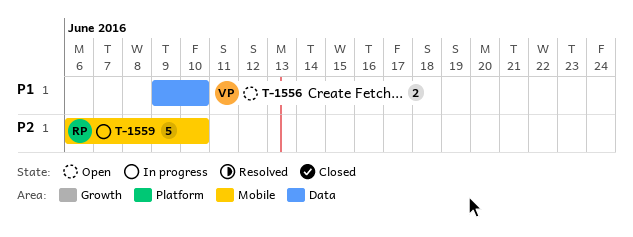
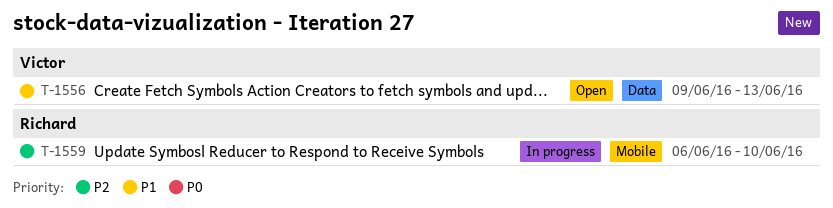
T-1556, due: Jun 10 -> Jun 13

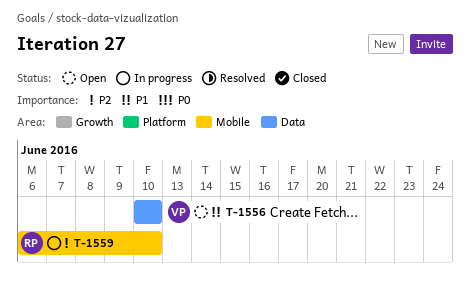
T-1556, start: Jun 9 -> Jun 10
T-1556, due: Jun 13 -> Jun 10

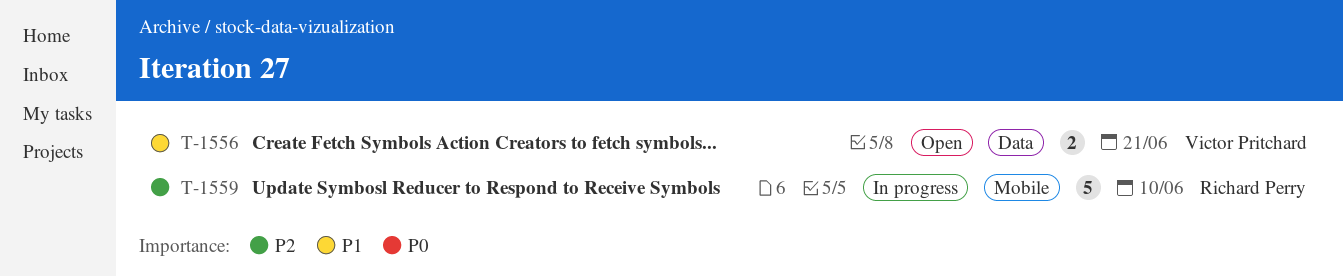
T-1556, due: Jun 10 -> Jun 21

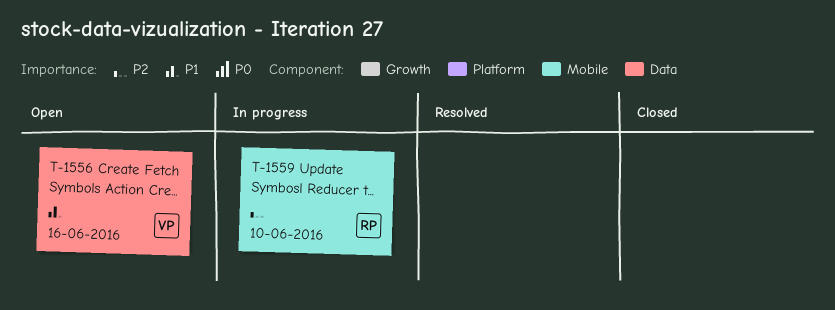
T-1556, due: Jun 21 -> Jun 16

